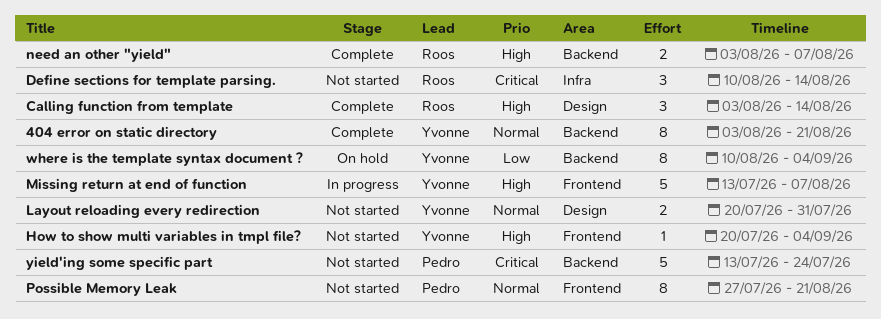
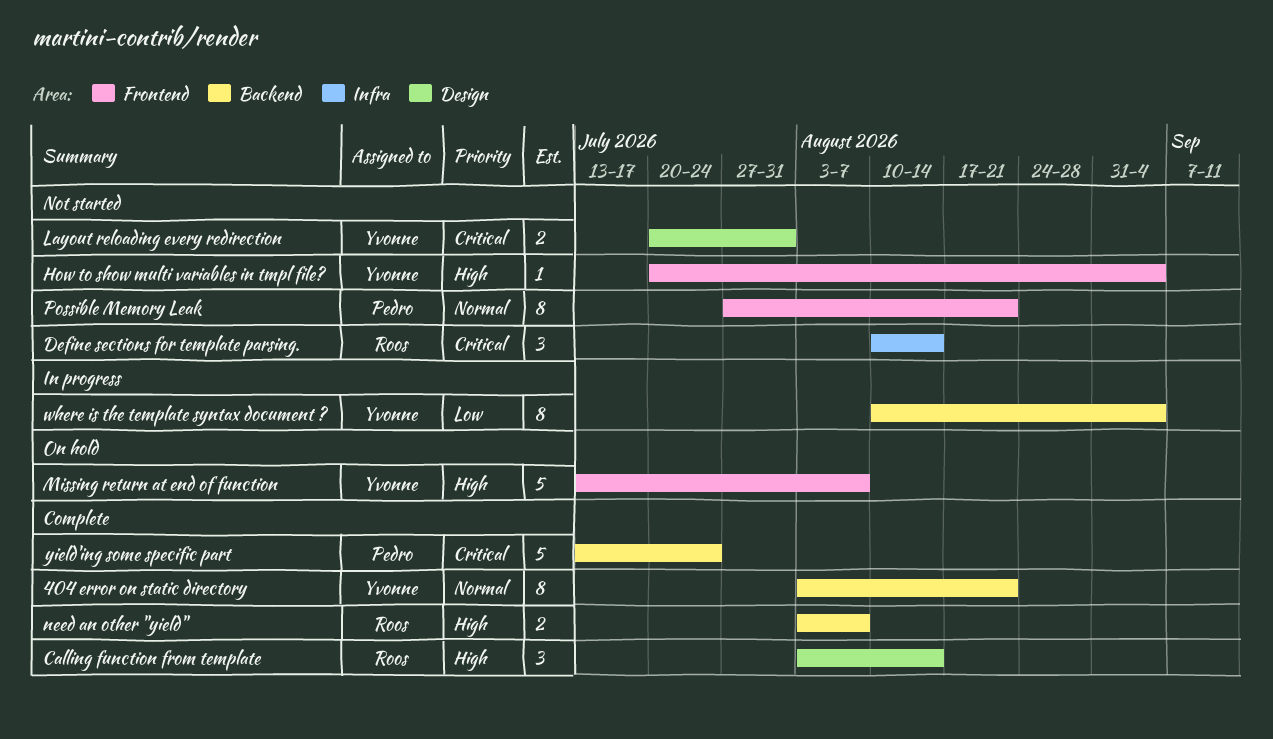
Layout reloading every redirection, priority: Normal -> Critical
Missing return at end of function, status: In progress -> On hold
where is the template syntax document ?, status: On hold -> In progress
yield'ing some specific part, status: Not started -> Complete

